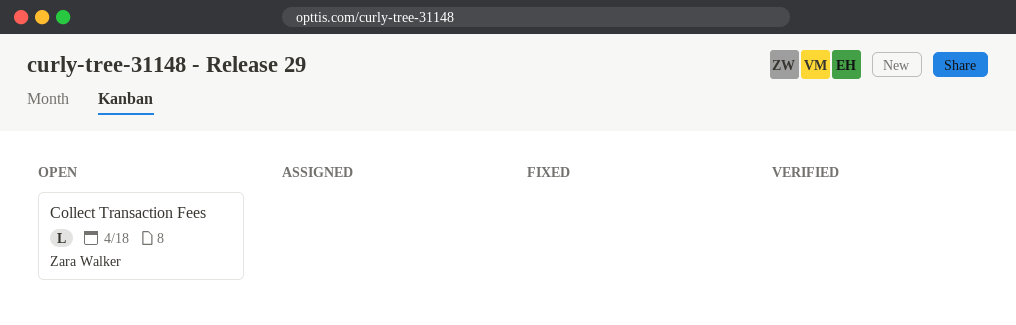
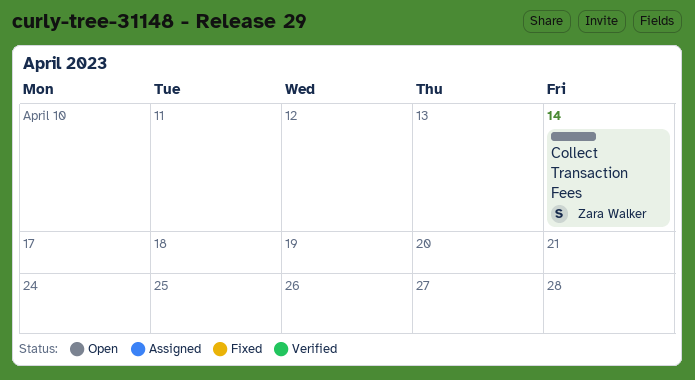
Collect Transaction Fees, estimate: L -> S
Collect Transaction Fees, due: Apr 18 -> Apr 14

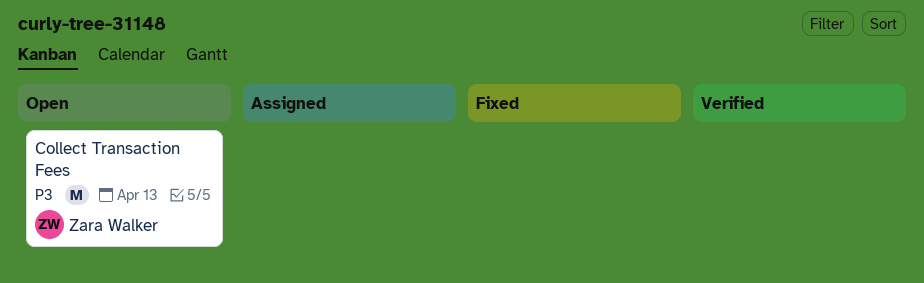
Collect Transaction Fees, estimate: S -> M
Collect Transaction Fees, due: Apr 14 -> Apr 13

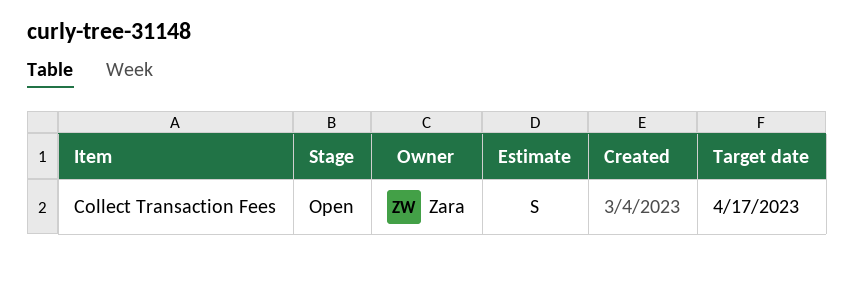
Collect Transaction Fees, estimate: M -> S
Collect Transaction Fees, due: Apr 13 -> Apr 17

